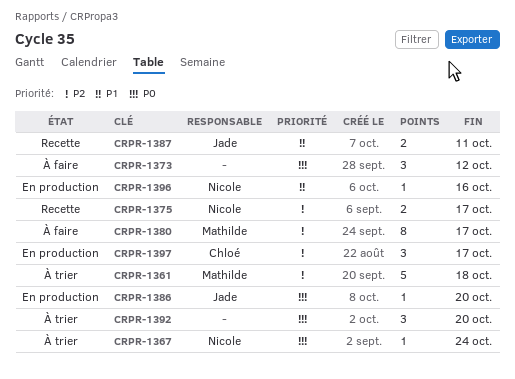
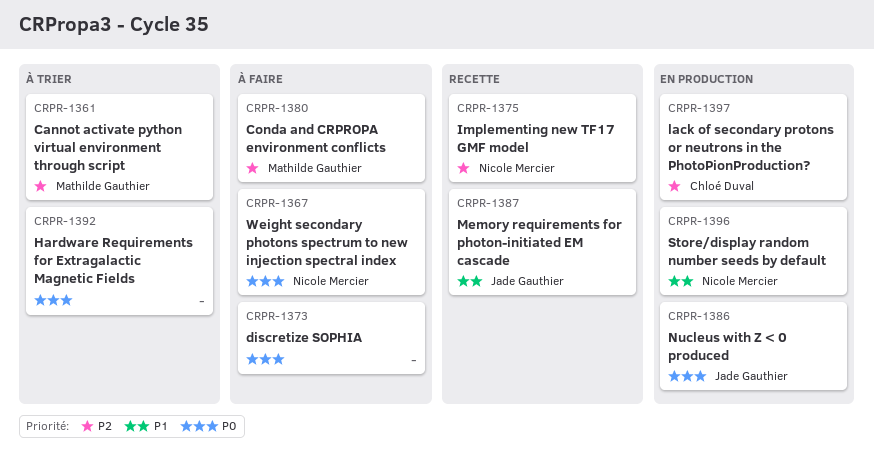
CRPR-1367, status: À trier -> À faire

